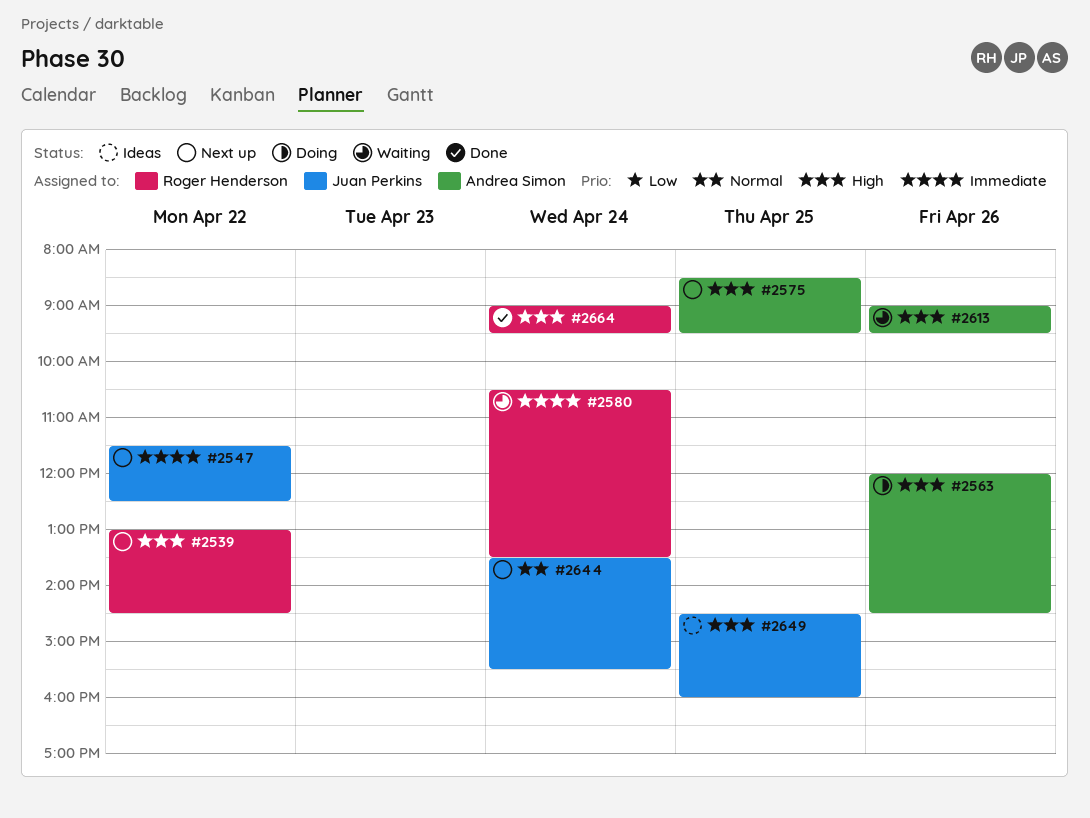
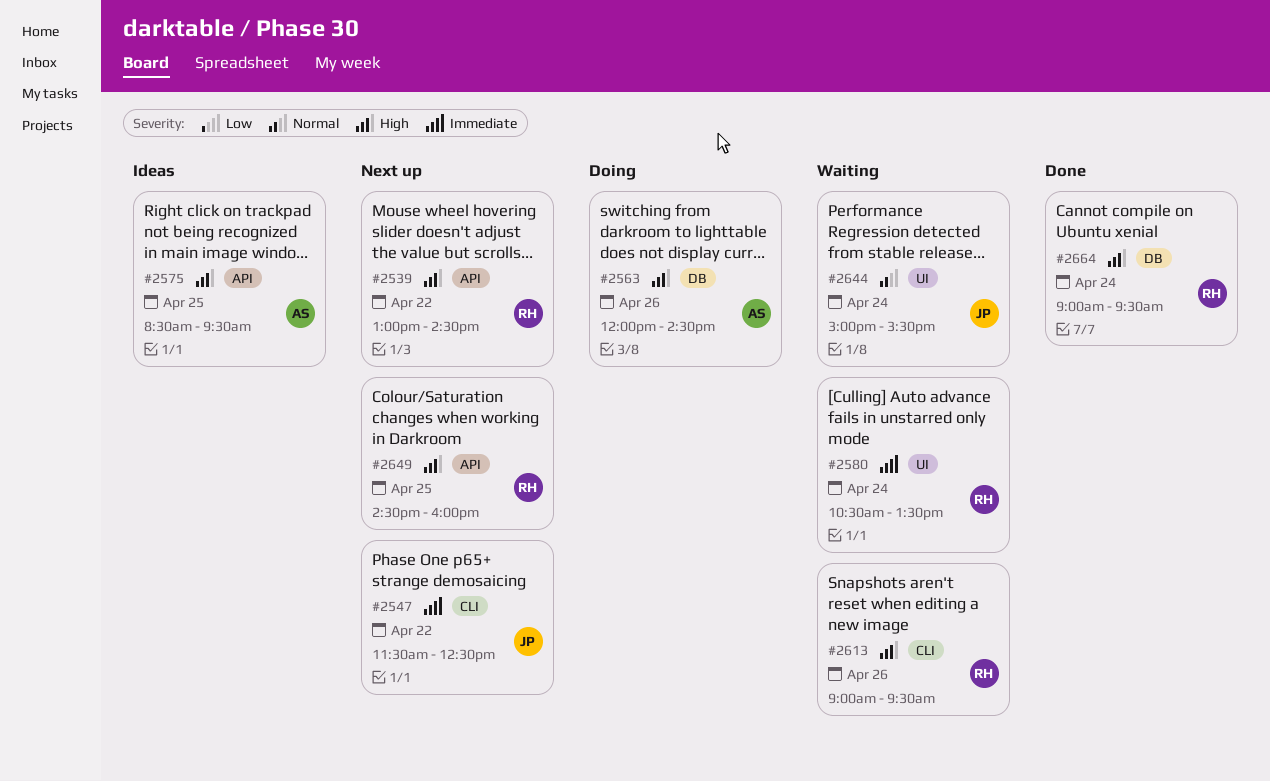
#2575, status: Next up -> Ideas
#2613, owner: Andrea Simon -> Roger Henderson
#2644, status: Next up -> Waiting
#2644, begins: 13:30 -> 15:00
#2649, status: Ideas -> Next up
#2649, owner: Juan Perkins -> Roger Henderson

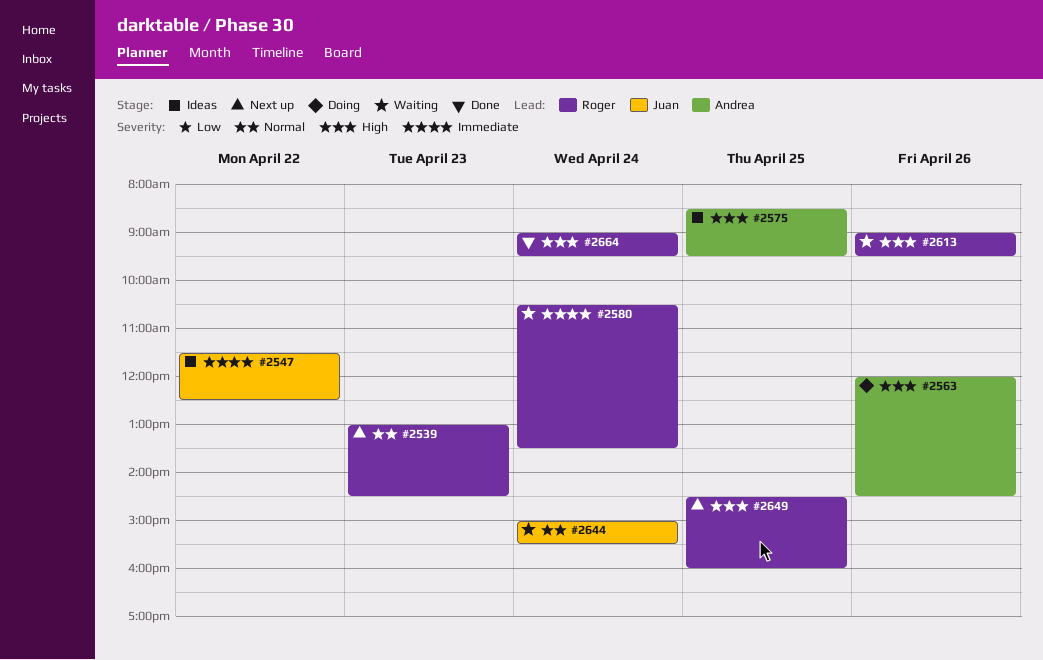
#2539, priority: High -> Normal
#2539, day: Apr 22 -> Apr 23
#2547, status: Next up -> Ideas

